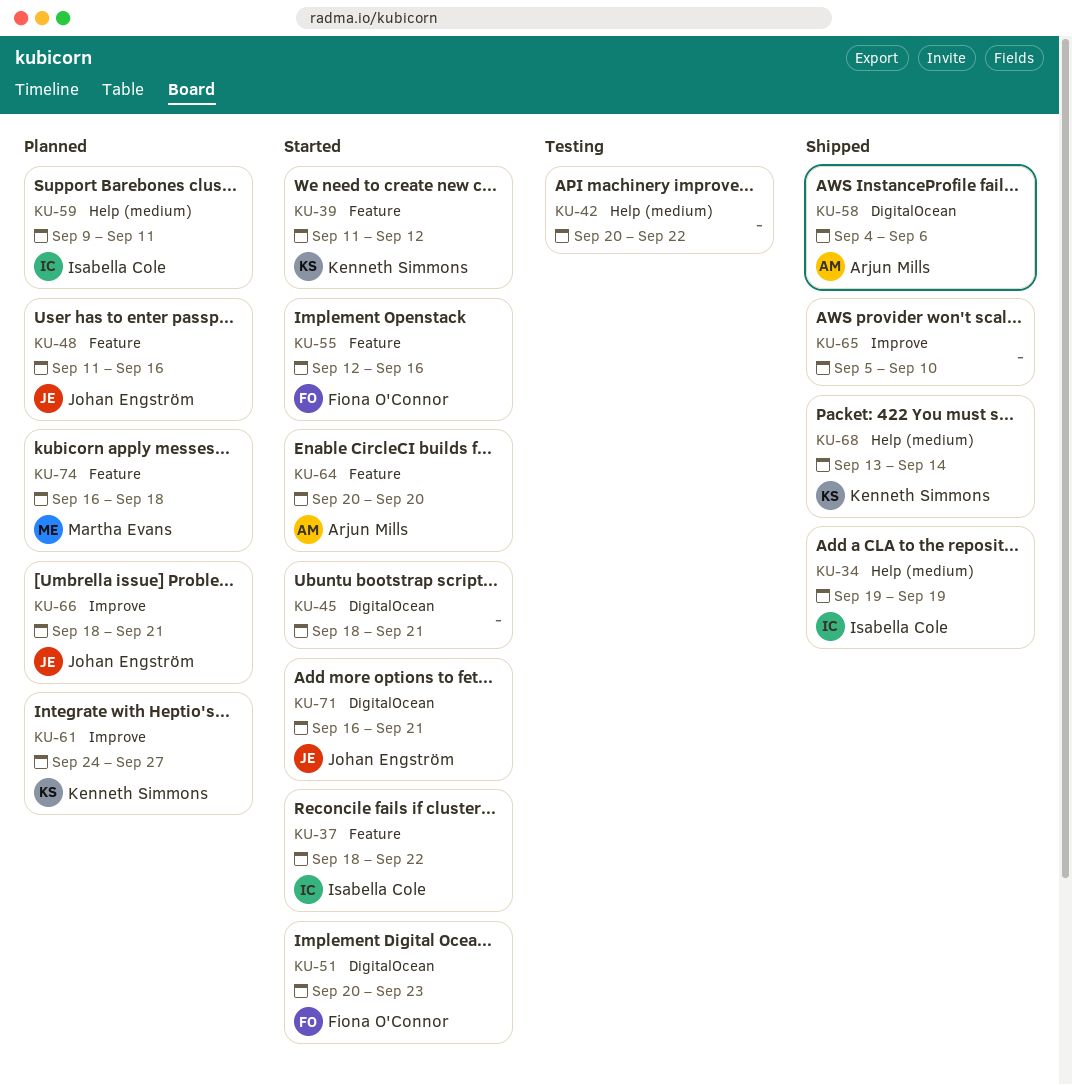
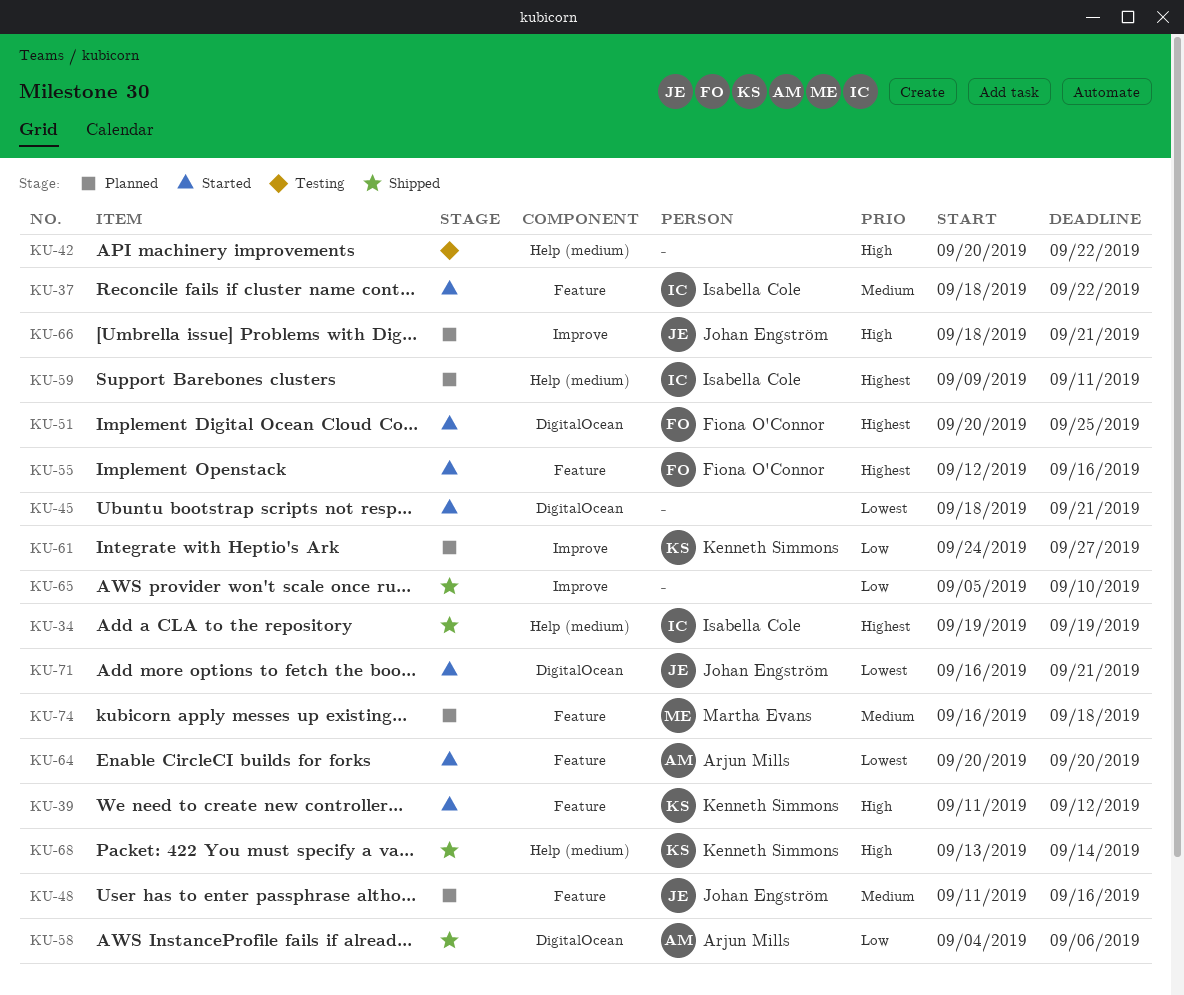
KU-51, due: Sep 23 -> Sep 25

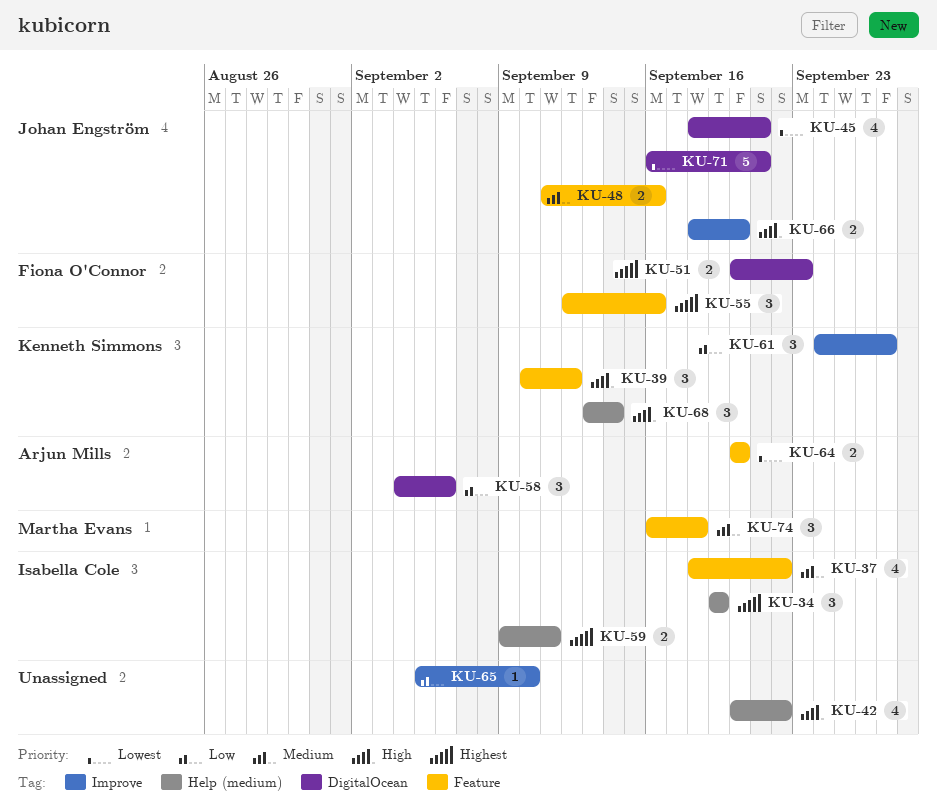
KU-39, start: Sep 11 -> Sep 10
KU-45, owner: none -> Johan Engström
KU-51, due: Sep 25 -> Sep 23
KU-66, due: Sep 21 -> Sep 20

